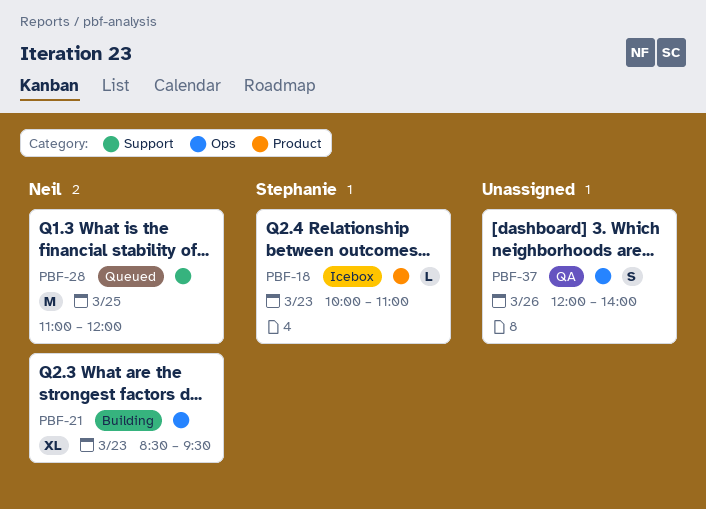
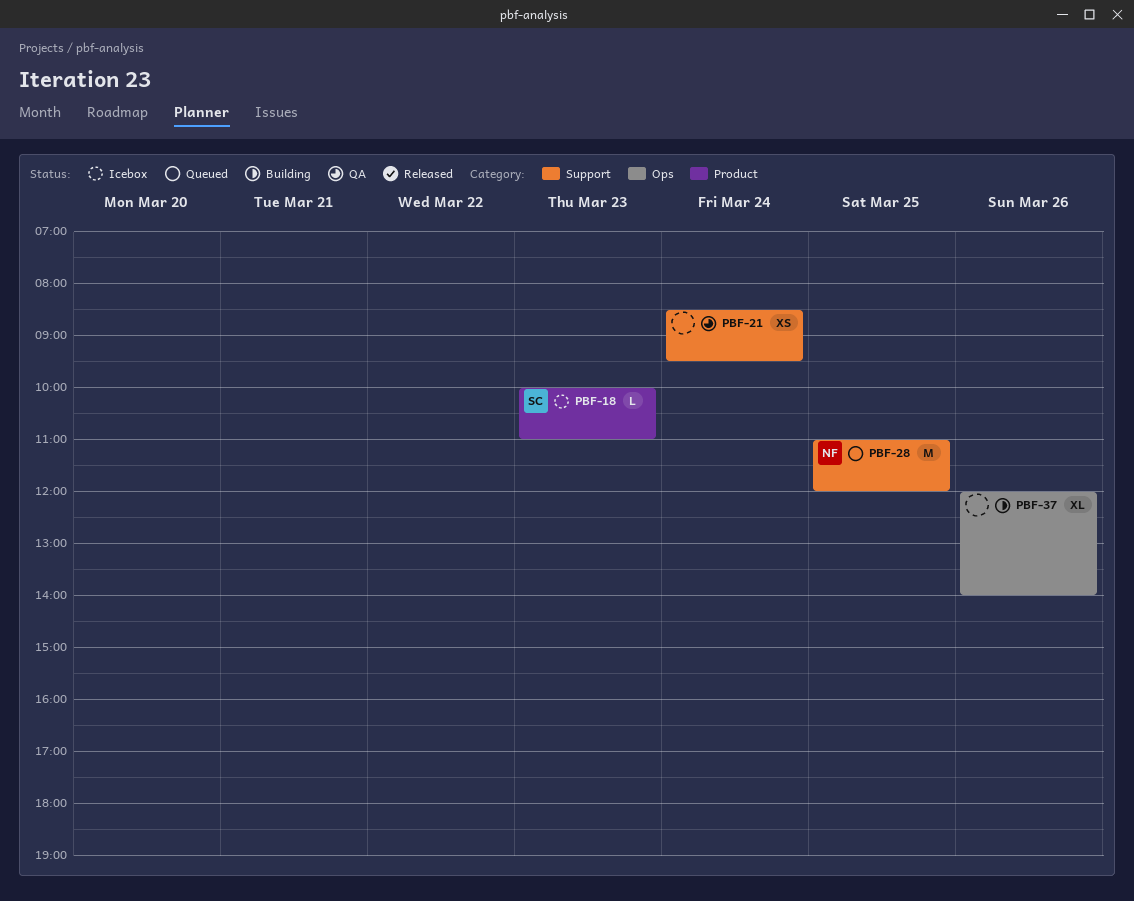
PBF-21, status: Building -> QA
PBF-21, owner: Neil -> none
PBF-21, label: Ops -> Support
PBF-21, estimate: XL -> XS
PBF-21, day: Mar 23 -> Mar 24
PBF-37, status: QA -> Building
PBF-37, estimate: S -> XL

